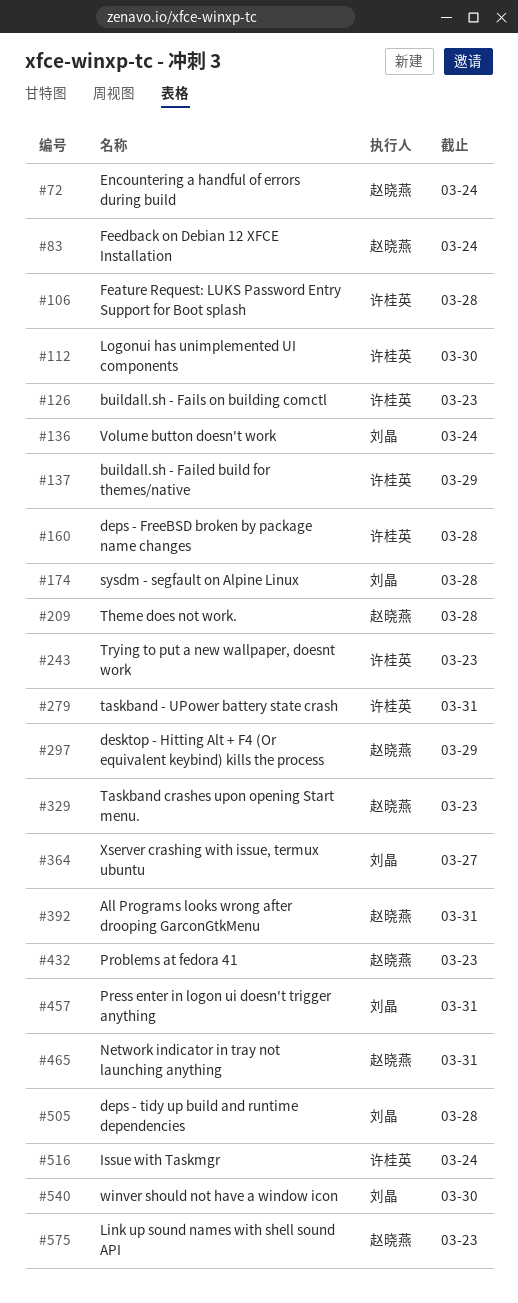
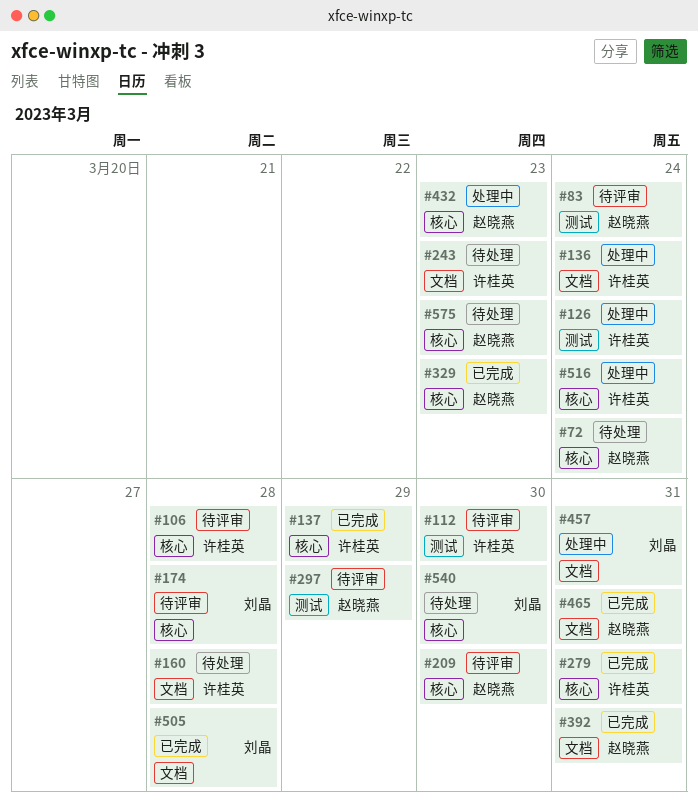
#126, due: Mar 23 -> Mar 24
#136, owner: 刘晶 -> 许桂英
#209, due: Mar 28 -> Mar 30
#364: present -> none

